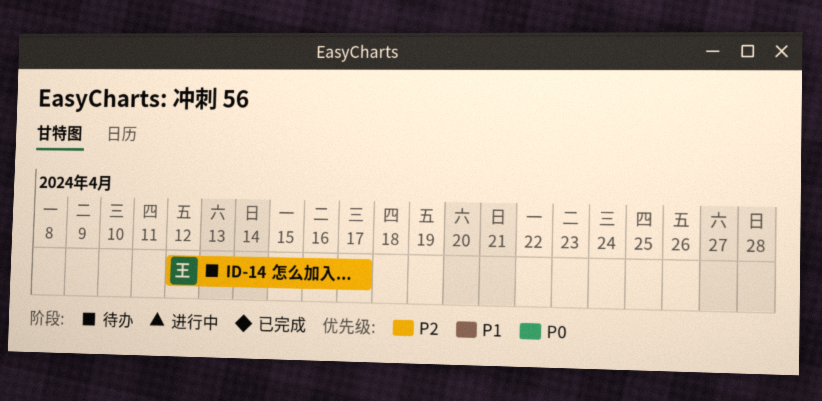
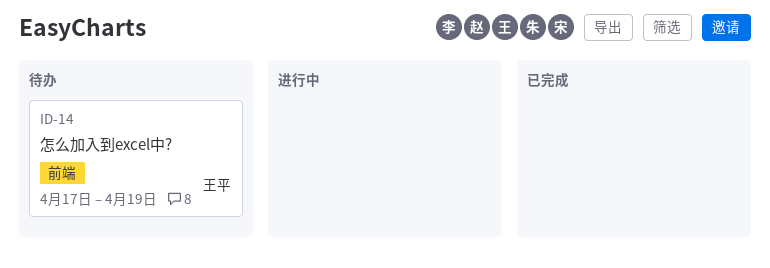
ID-14, start: Apr 12 -> Apr 17
ID-14, due: Apr 17 -> Apr 19

